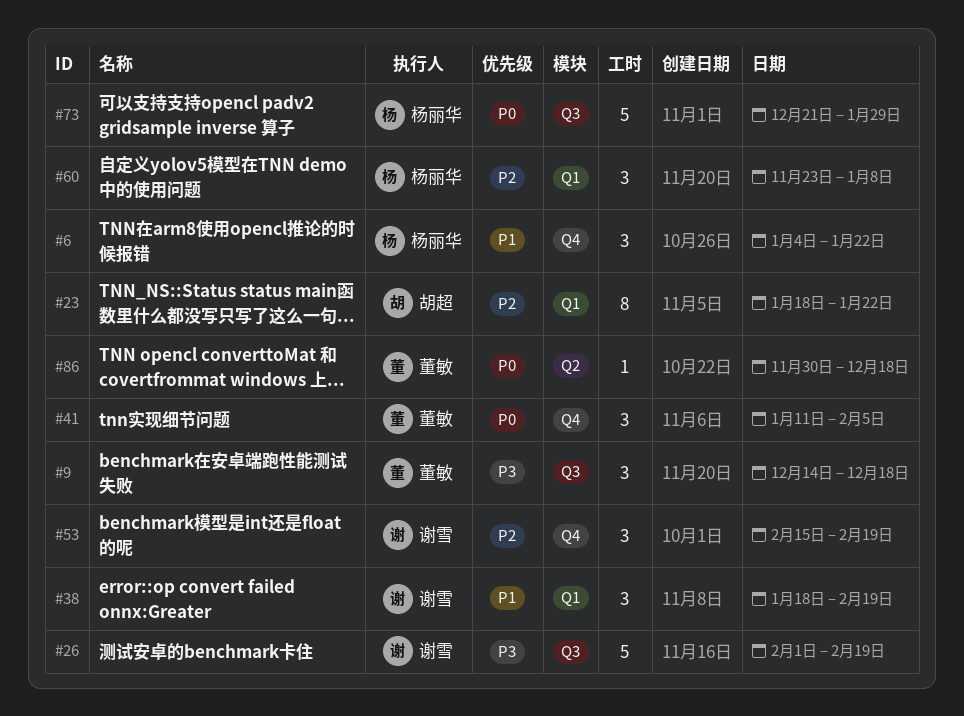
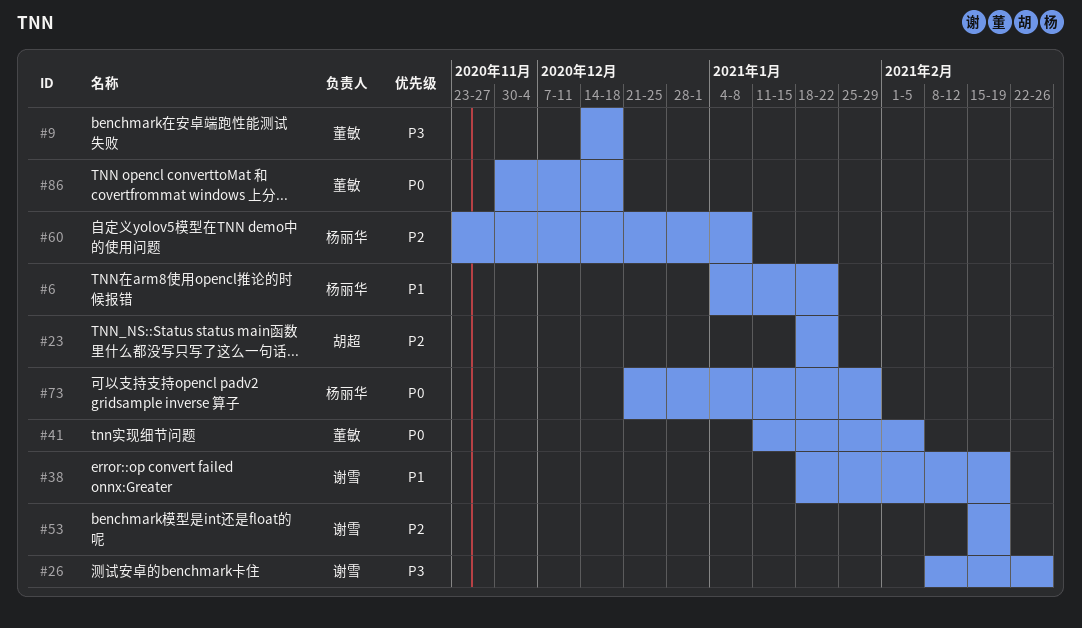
#26, start: Feb 1 -> Feb 8
#26, due: Feb 19 -> Feb 26

